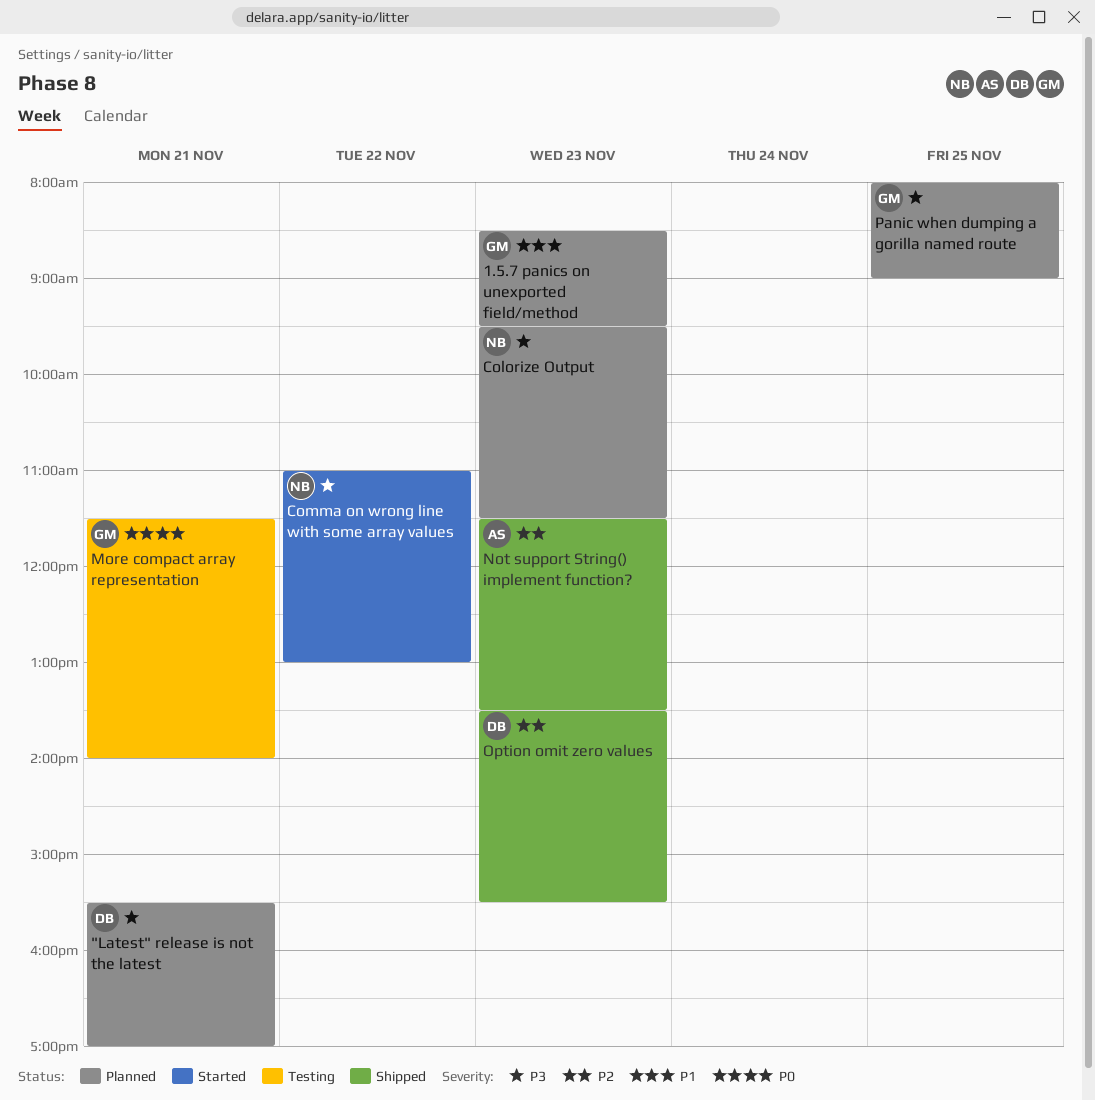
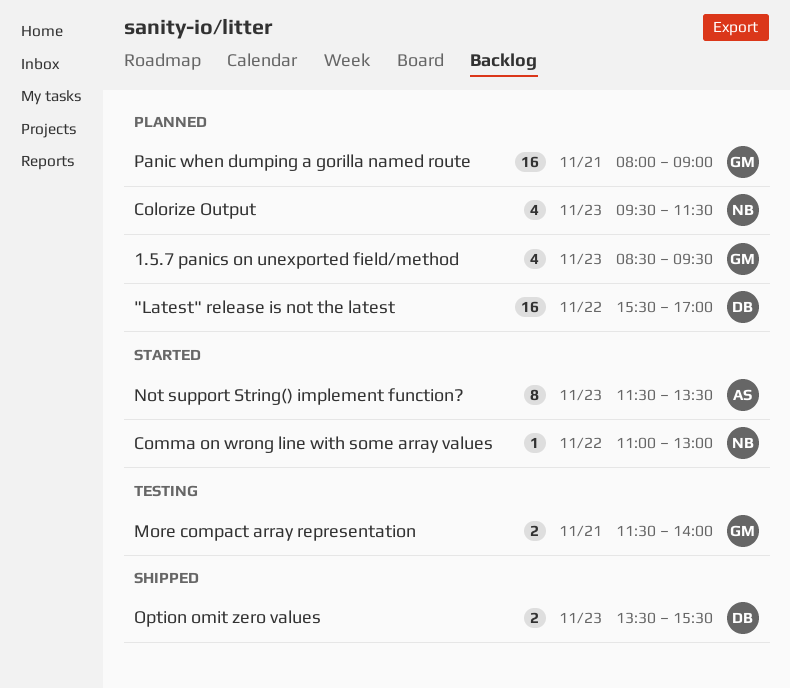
"Latest" release is not the latest, day: Nov 21 -> Nov 22
Not support String() implement function?, status: Shipped -> Started
Panic when dumping a gorilla named route, day: Nov 25 -> Nov 21

